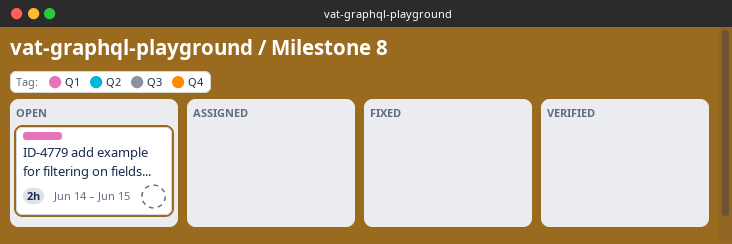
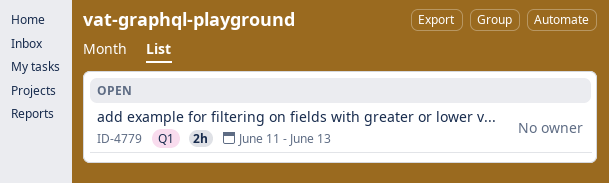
ID-4779, start: Jun 14 -> Jun 11
ID-4779, due: Jun 15 -> Jun 13

